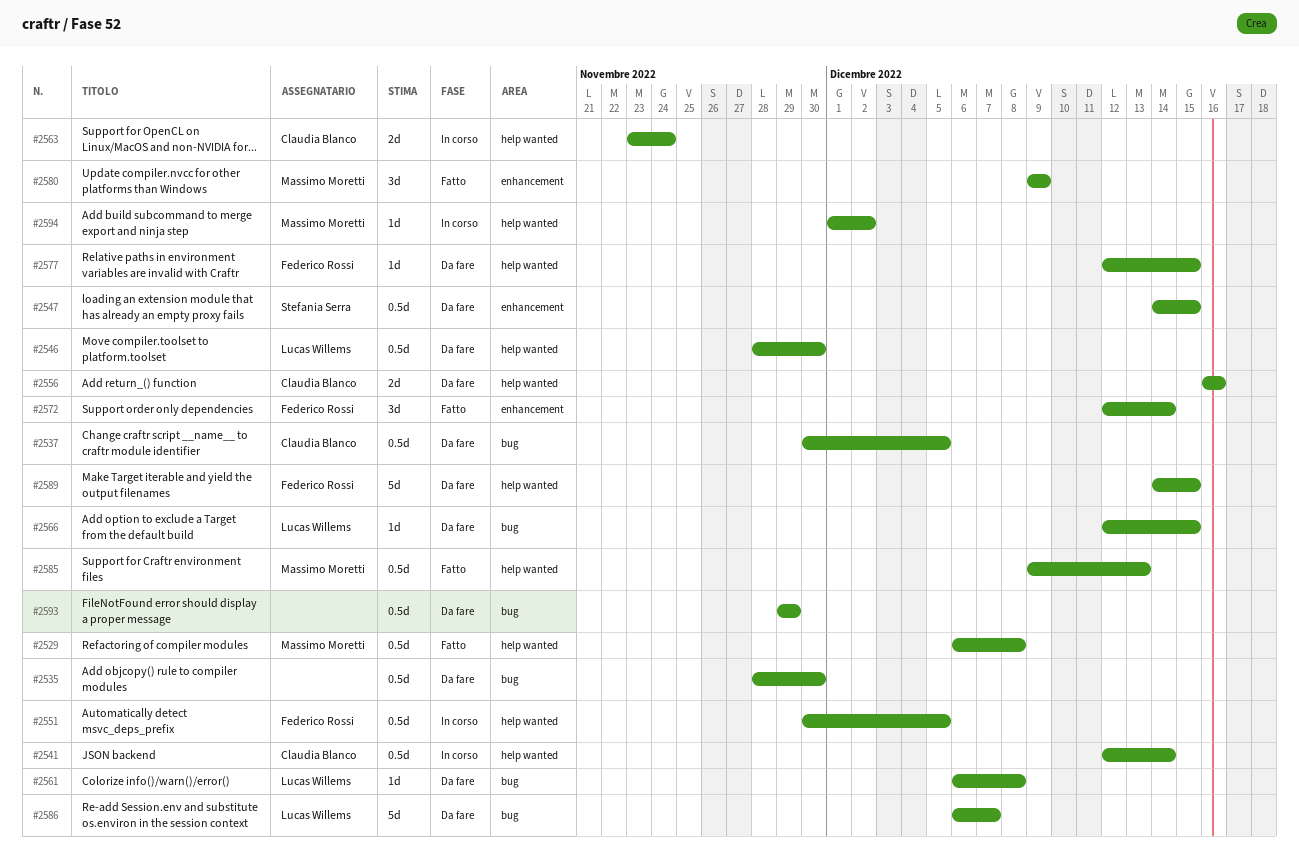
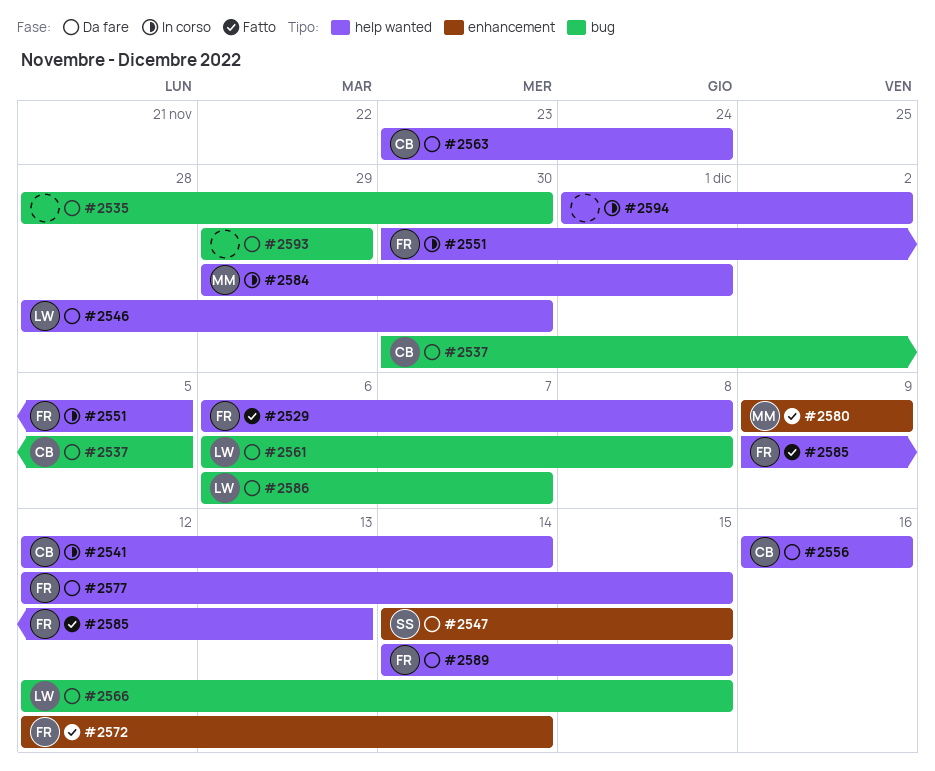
#2529, owner: Massimo Moretti -> Federico Rossi
#2563, status: In corso -> Da fare
#2584: none -> present
#2585, owner: Massimo Moretti -> Federico Rossi
#2594, owner: Massimo Moretti -> none

